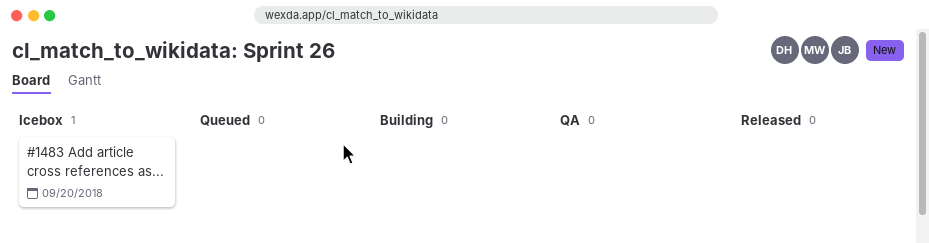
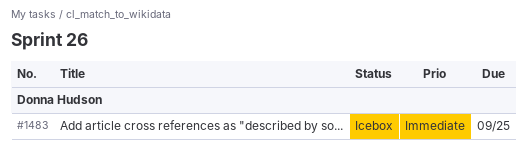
#1483, due: Sep 20 -> Sep 25

